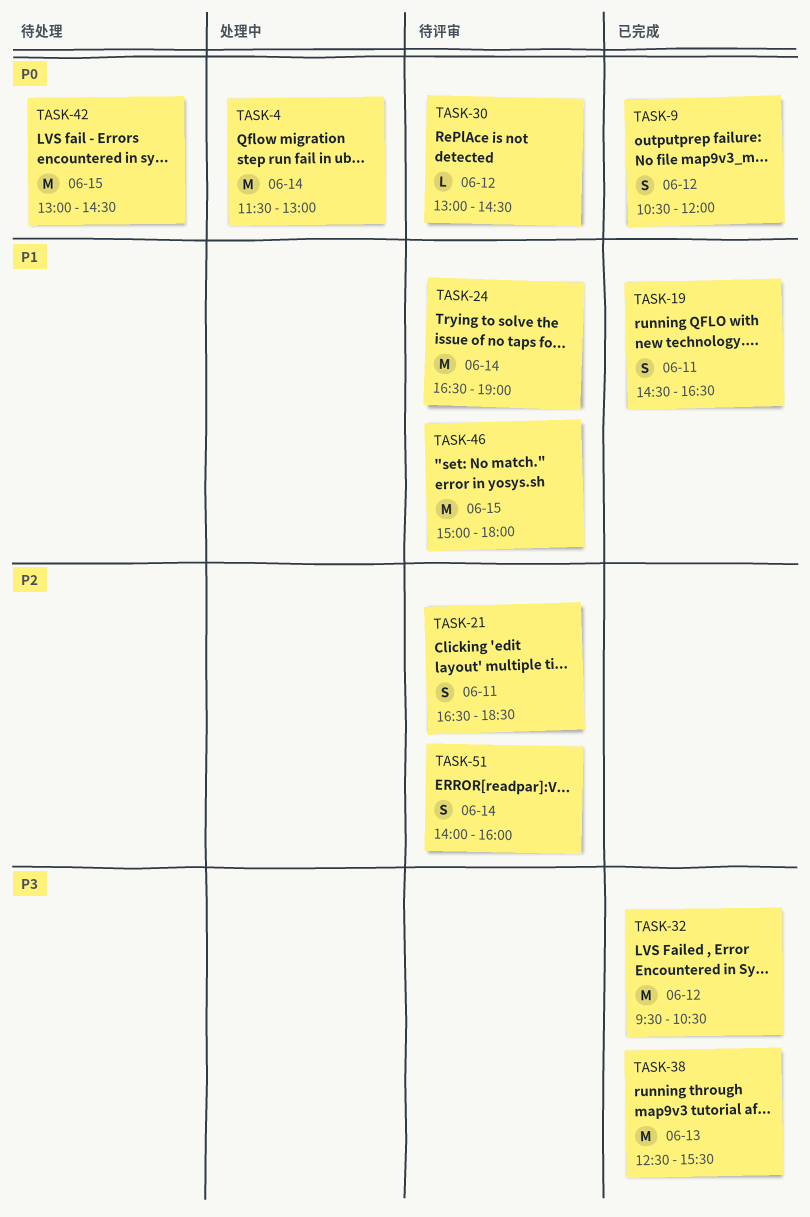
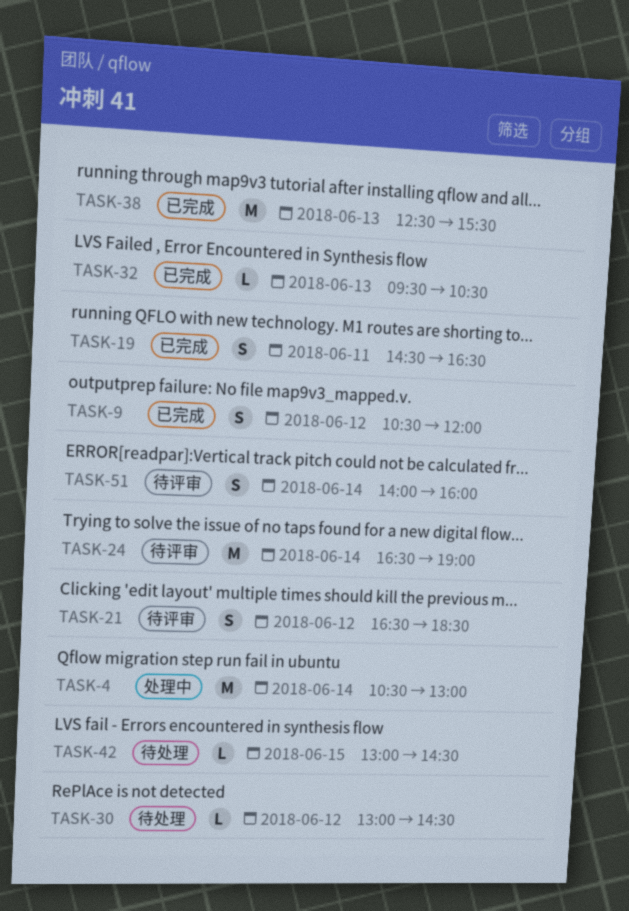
TASK-4, begins: 11:30 -> 10:30
TASK-21, day: Jun 11 -> Jun 12
TASK-30, status: 待评审 -> 待处理
TASK-32, estimate: M -> L
TASK-32, day: Jun 12 -> Jun 13
TASK-42, estimate: M -> L
TASK-46: present -> none

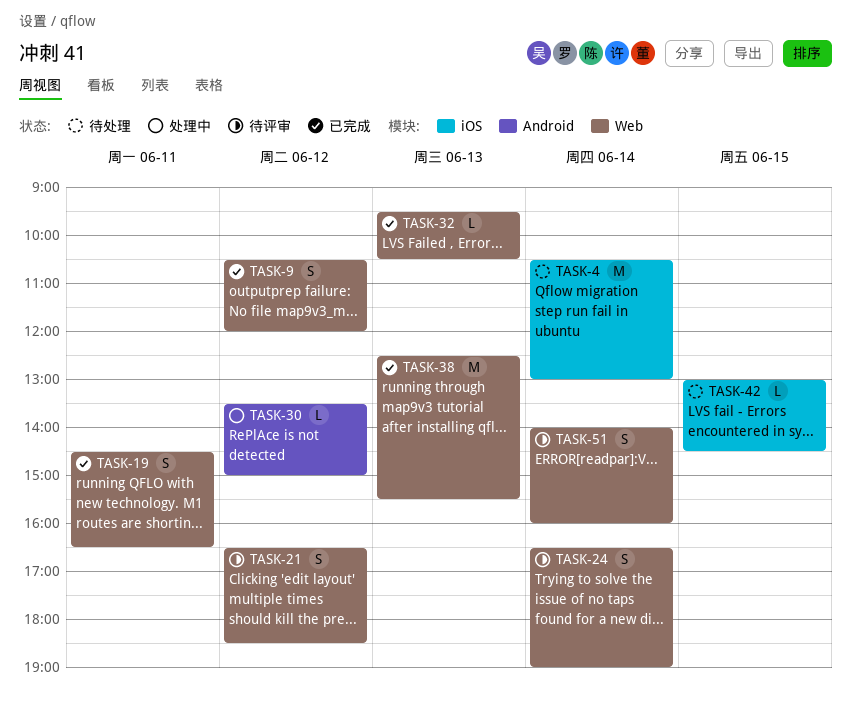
TASK-4, status: 处理中 -> 待处理
TASK-24, estimate: M -> S
TASK-30, status: 待处理 -> 处理中
TASK-30, begins: 13:00 -> 13:30
TASK-30, ends: 14:30 -> 15:00

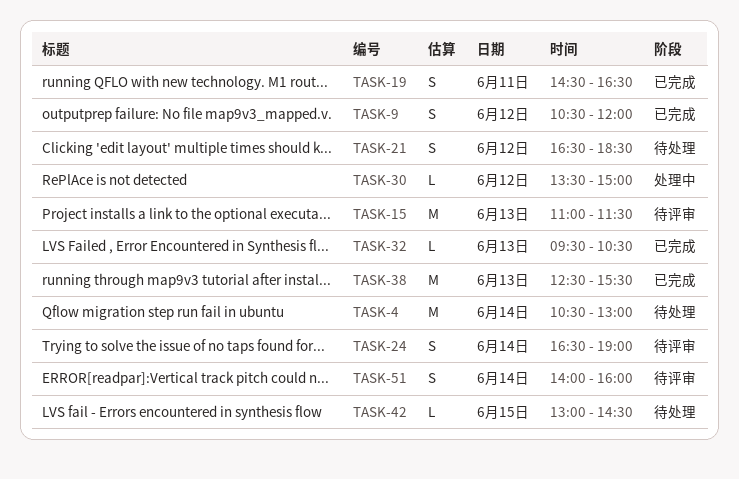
TASK-15: none -> present
TASK-21, status: 待评审 -> 待处理

